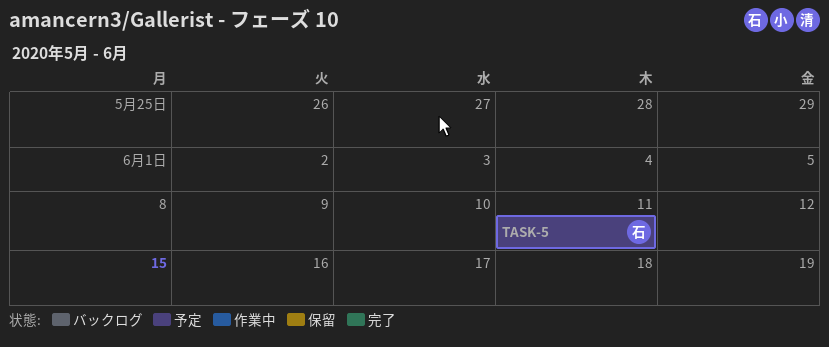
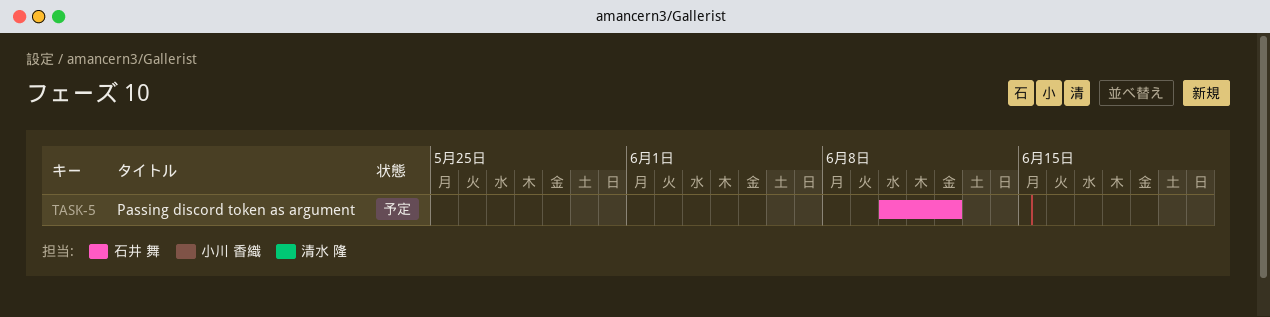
TASK-5, due: Jun 11 -> Jun 12

